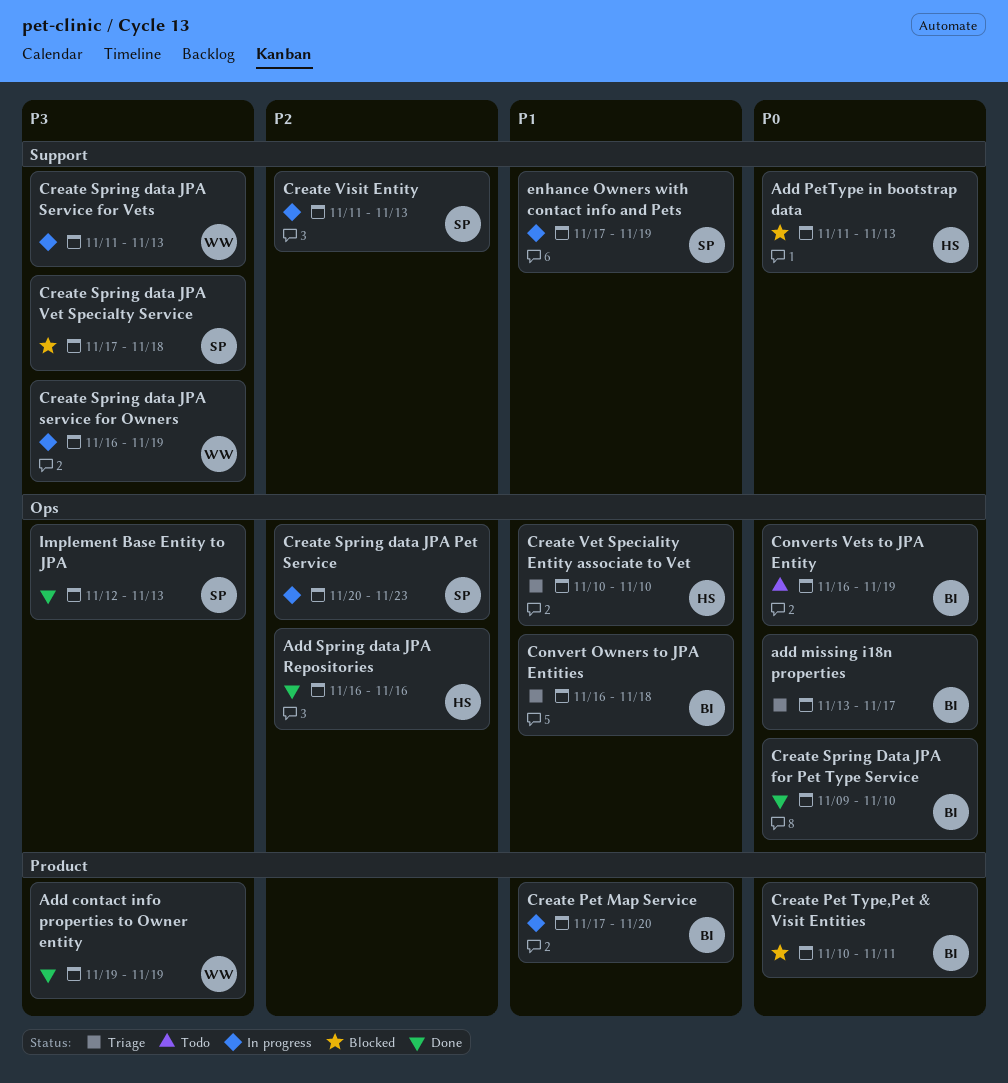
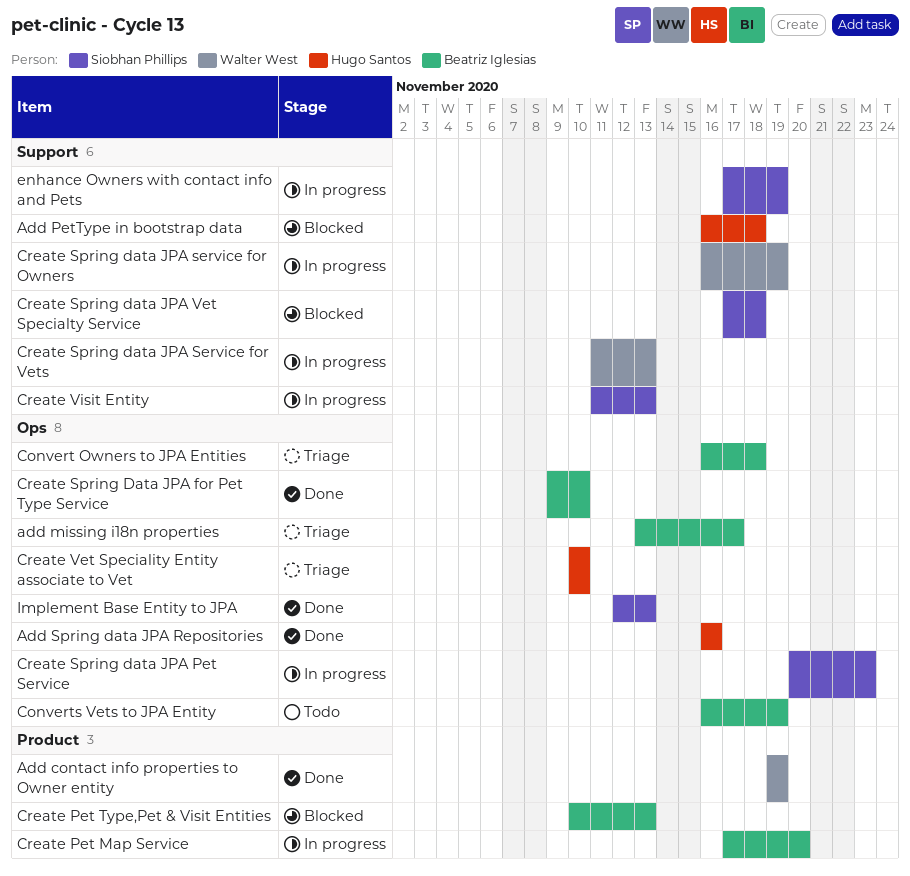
Add PetType in bootstrap data, start: Nov 11 -> Nov 16
Add PetType in bootstrap data, due: Nov 13 -> Nov 18
Create Pet Type,Pet & Visit Entities, due: Nov 11 -> Nov 13

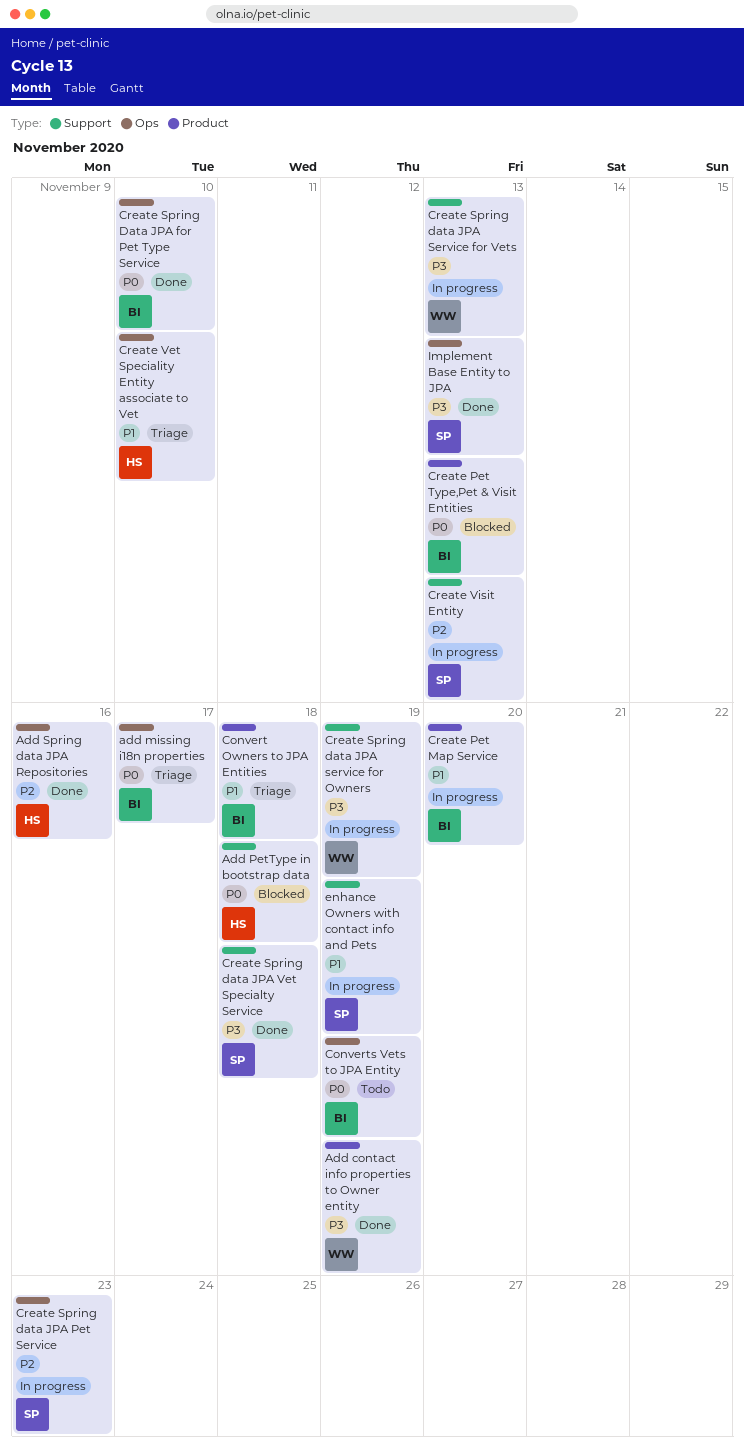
Convert Owners to JPA Entities, label: Ops -> Product
Create Spring data JPA Vet Specialty Service, status: Blocked -> Done

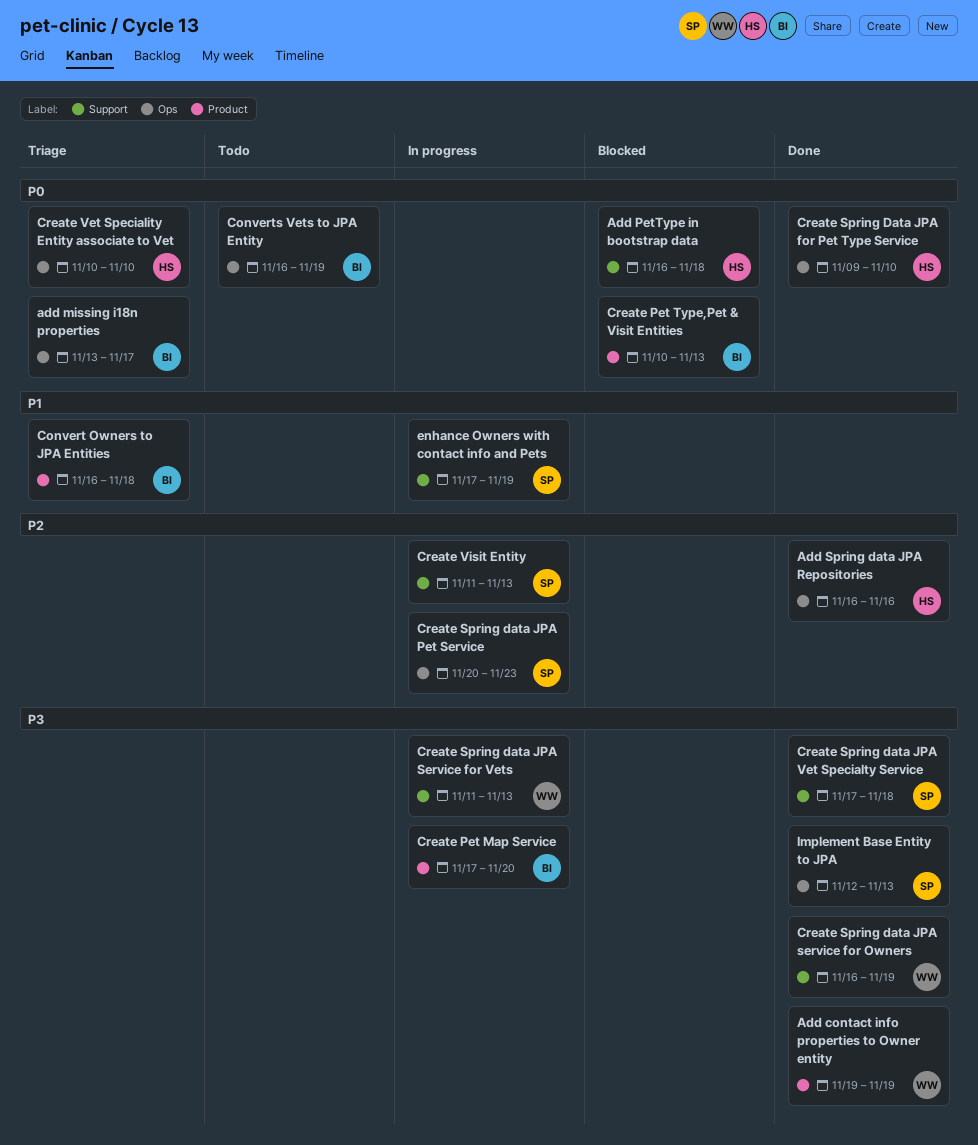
Create Pet Map Service, priority: P1 -> P3
Create Spring Data JPA for Pet Type Service, owner: BI -> HS
Create Spring data JPA service for Owners, status: In progress -> Done
Create Vet Speciality Entity associate to Vet, priority: P1 -> P0

